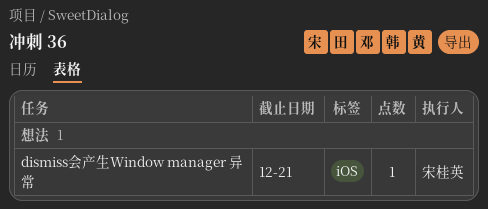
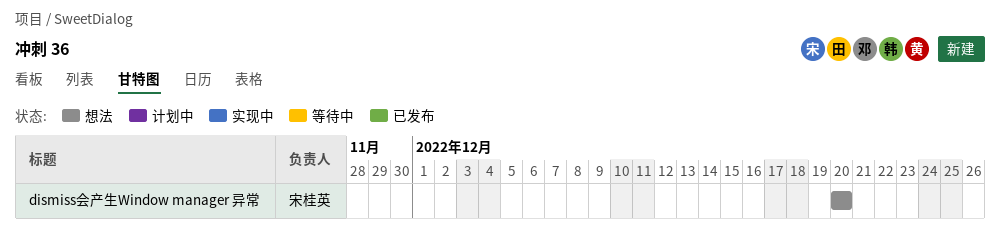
dismiss会产生Window manager 异常, due: Dec 21 -> Dec 20

